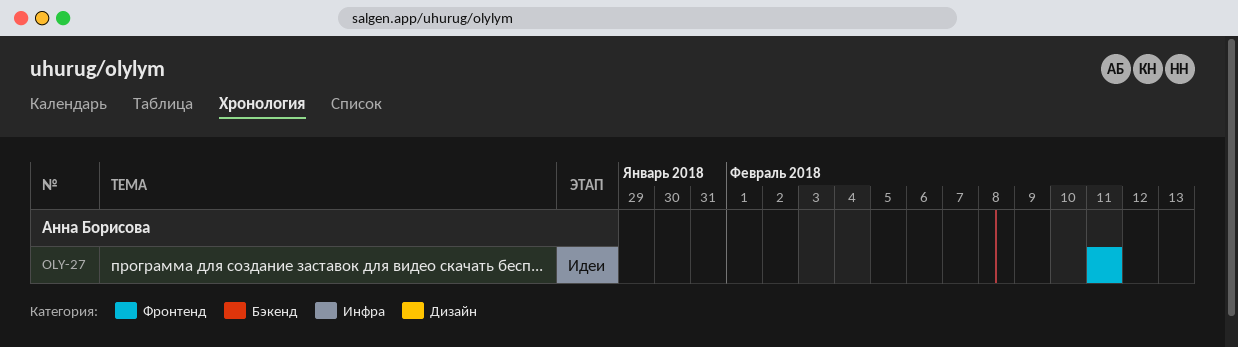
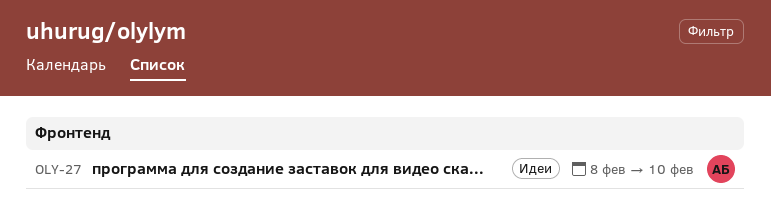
OLY-27, start: Feb 11 -> Feb 8
OLY-27, due: Feb 11 -> Feb 10

